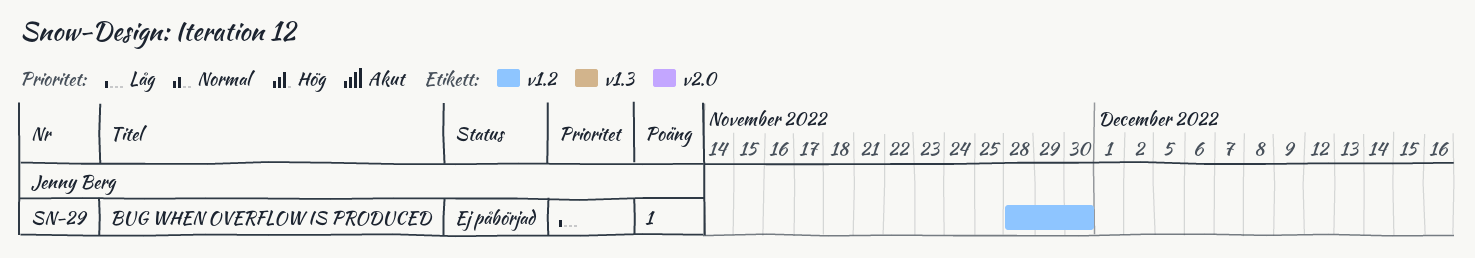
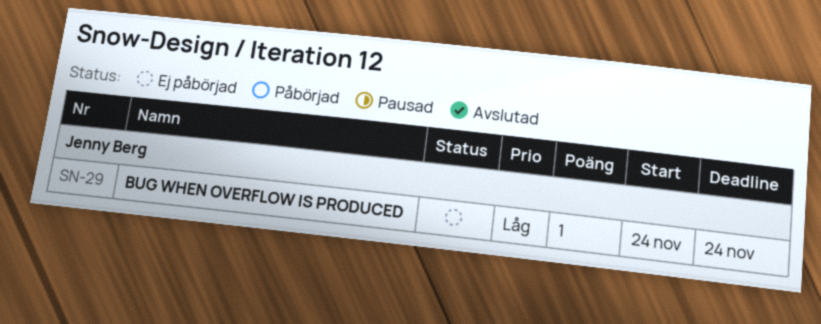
SN-29, start: Nov 28 -> Nov 24
SN-29, due: Nov 30 -> Nov 24

